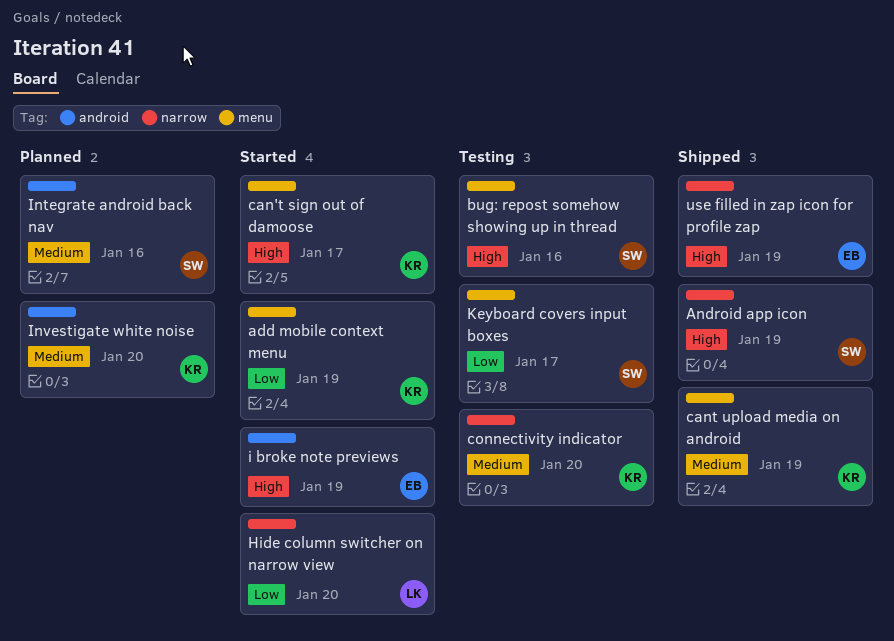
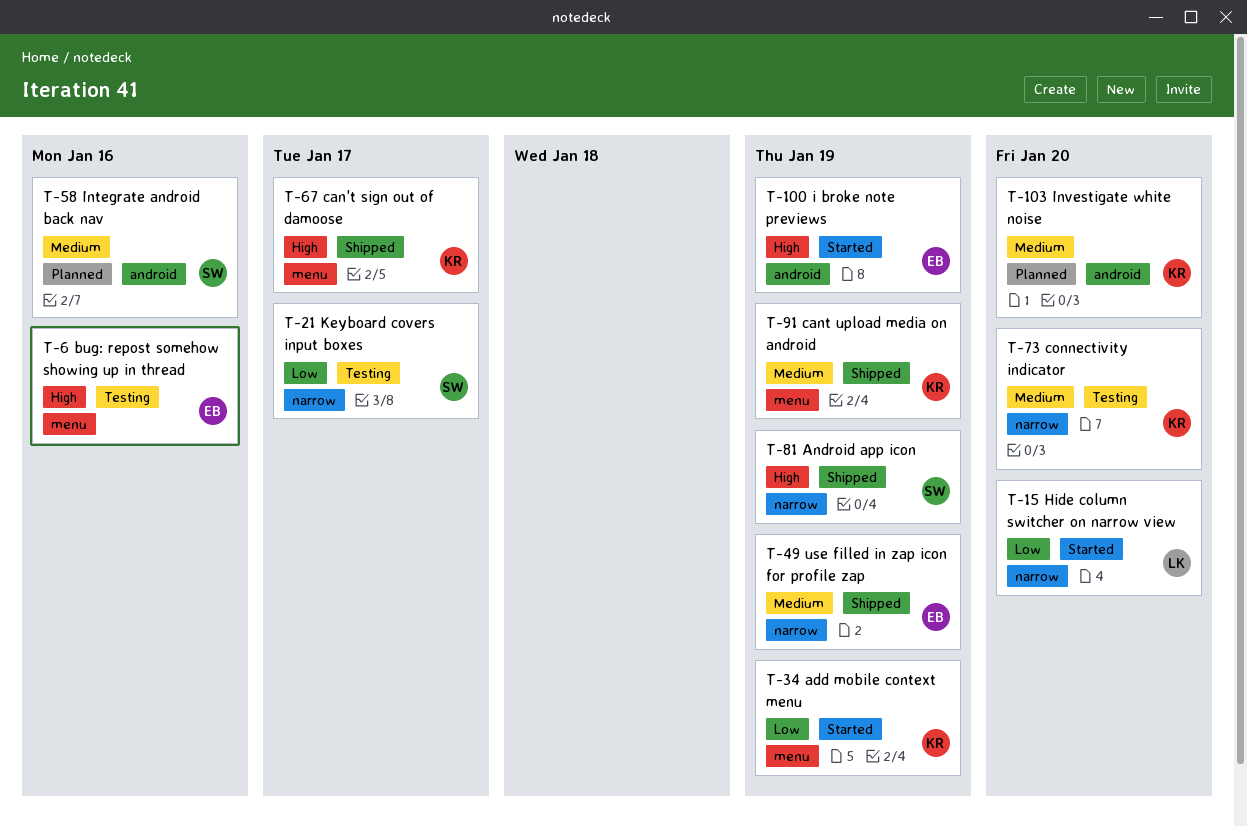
bug: repost somehow showing up in thread, owner: SW -> EB
can't sign out of damoose, status: Started -> Shipped
Keyboard covers input boxes, label: menu -> narrow
use filled in zap icon for profile zap, priority: High -> Medium

